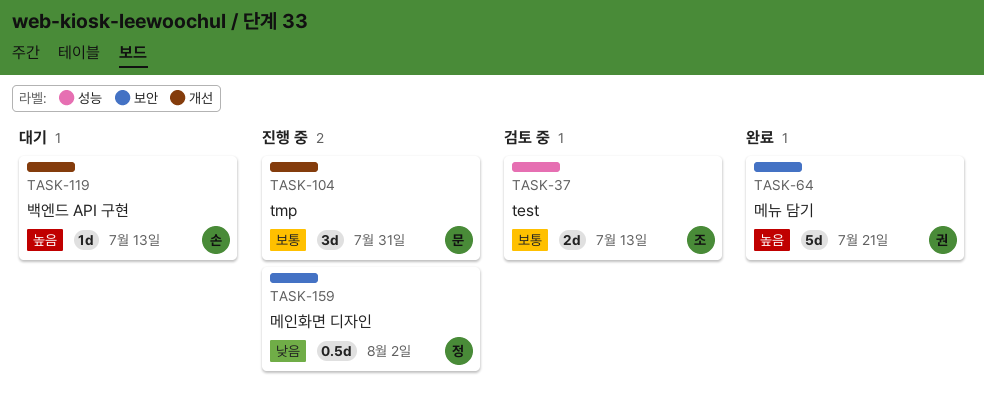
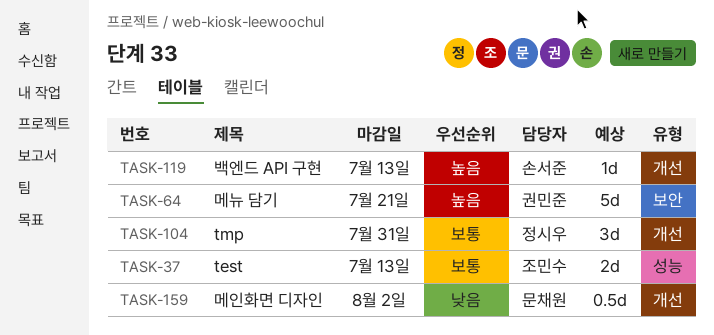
TASK-104, owner: 문채원 -> 정시우
TASK-159, owner: 정시우 -> 문채원
TASK-159, label: 보안 -> 개선

